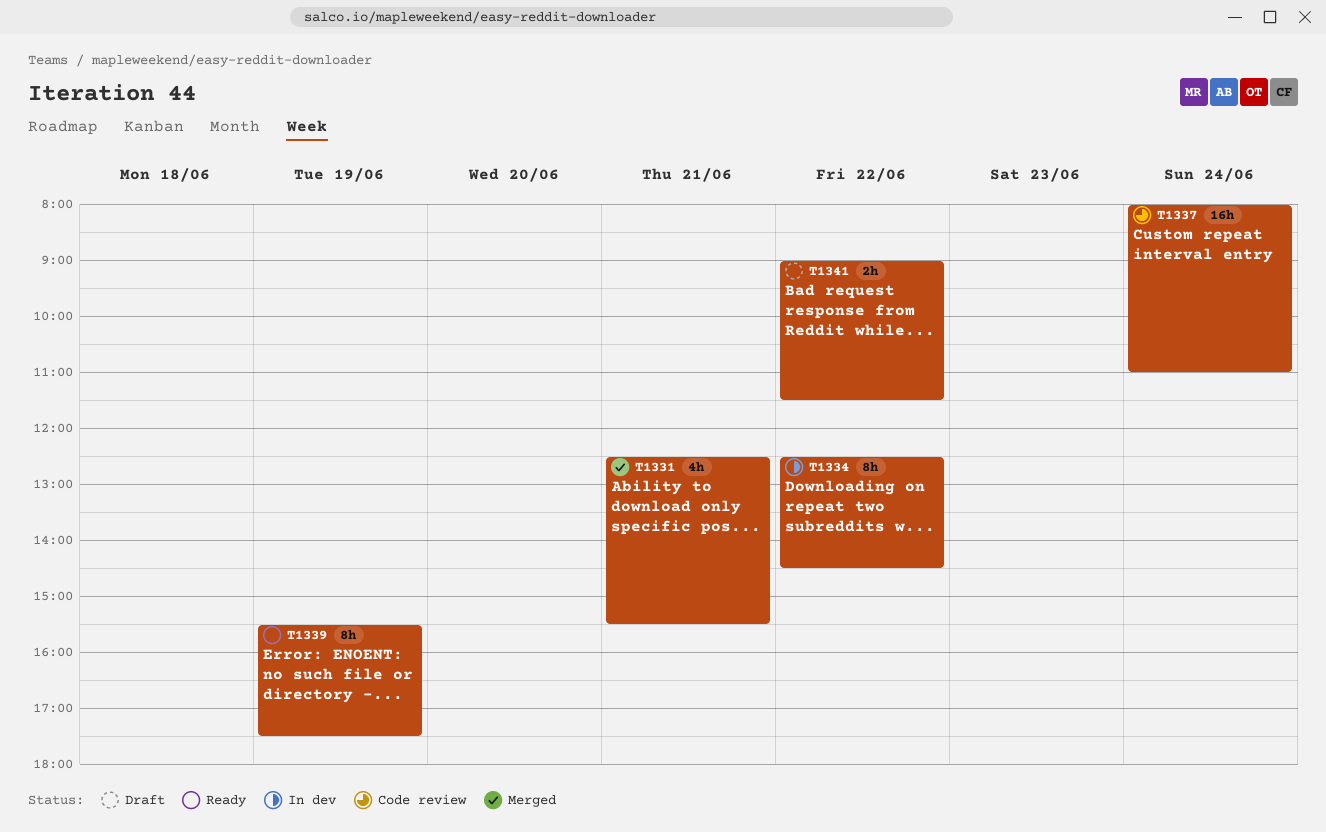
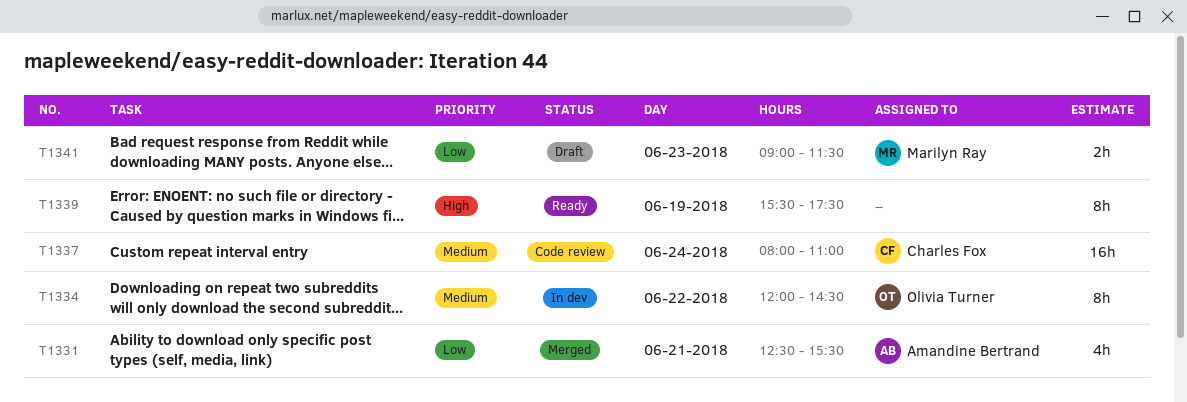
T1334, begins: 12:30 -> 12:00
T1341, day: Jun 22 -> Jun 23

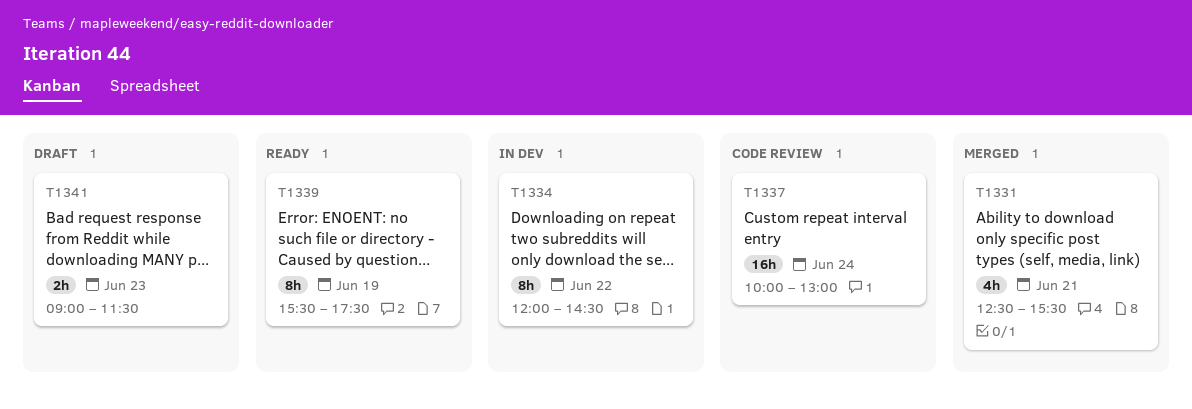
T1337, begins: 08:00 -> 10:00
T1337, ends: 11:00 -> 13:00

